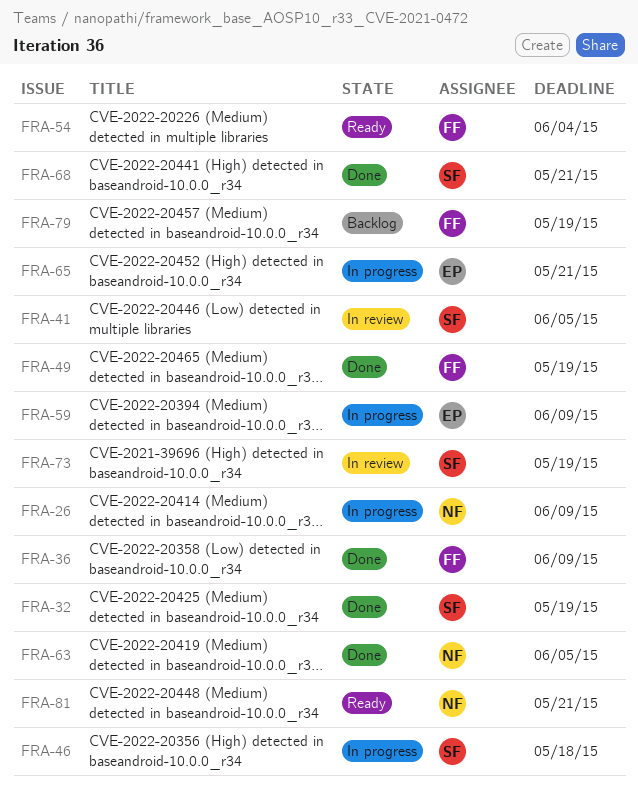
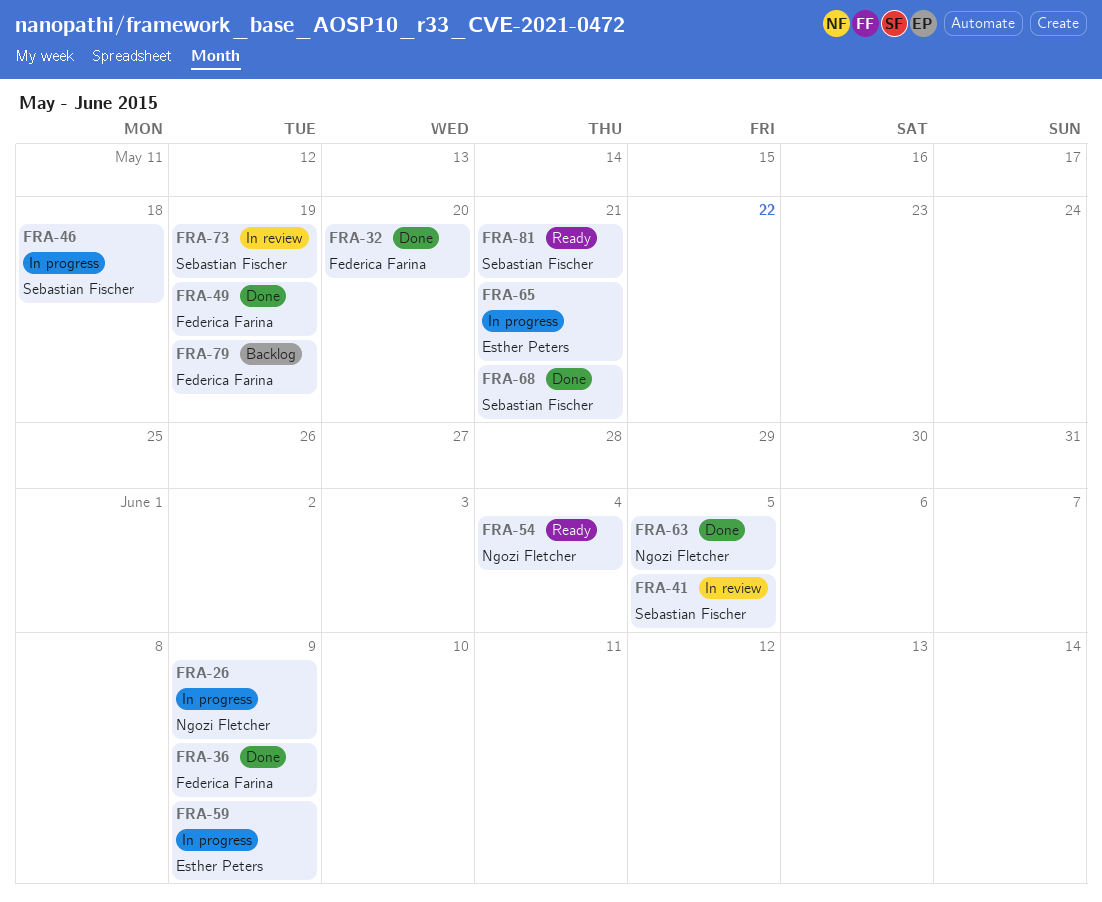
FRA-32, owner: Sebastian Fischer -> Federica Farina
FRA-32, due: May 19 -> May 20
FRA-54, owner: Federica Farina -> Ngozi Fletcher
FRA-81, owner: Ngozi Fletcher -> Sebastian Fischer

